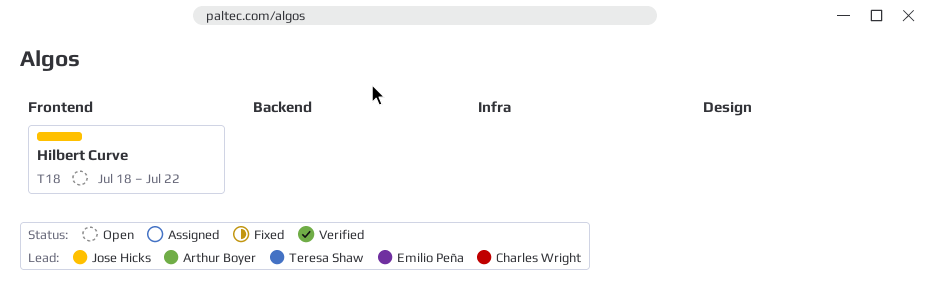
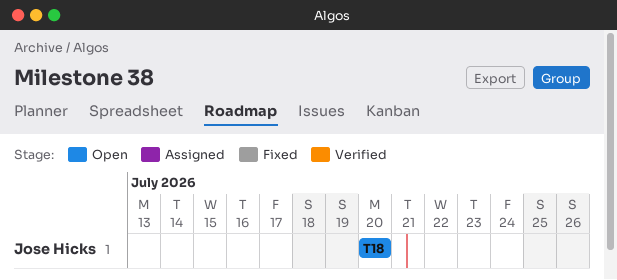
T18, start: Jul 18 -> Jul 20
T18, due: Jul 22 -> Jul 20

